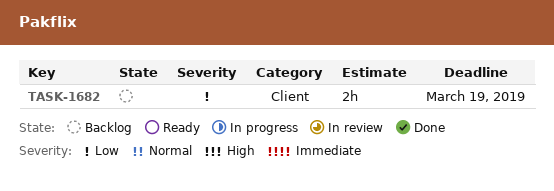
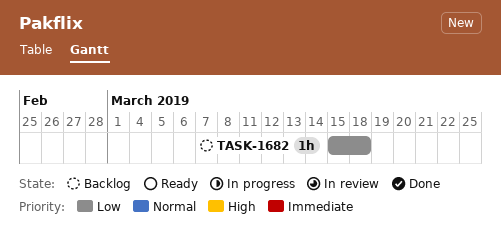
TASK-1682, estimate: 2h -> 1h
TASK-1682, due: Mar 19 -> Mar 18

